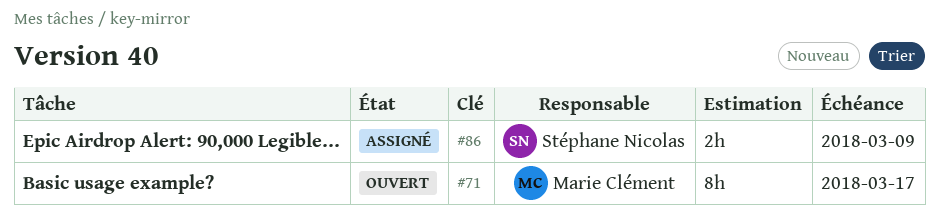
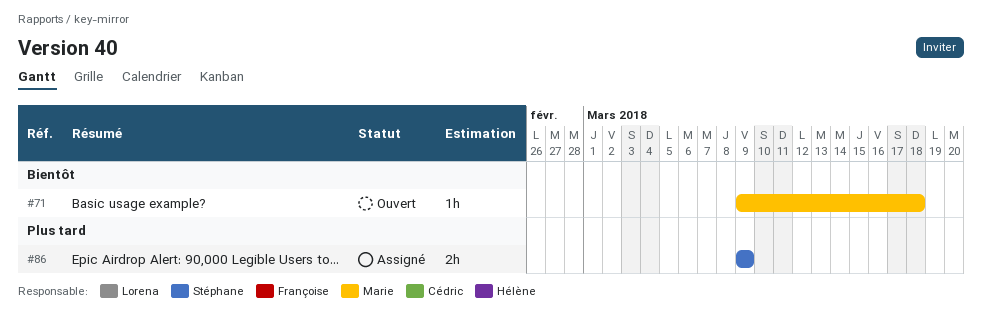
#71, estimate: 8h -> 1h
#71, due: Mar 17 -> Mar 18

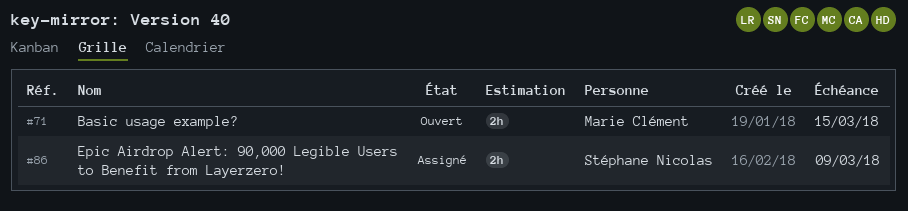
#71, estimate: 1h -> 2h
#71, due: Mar 18 -> Mar 15

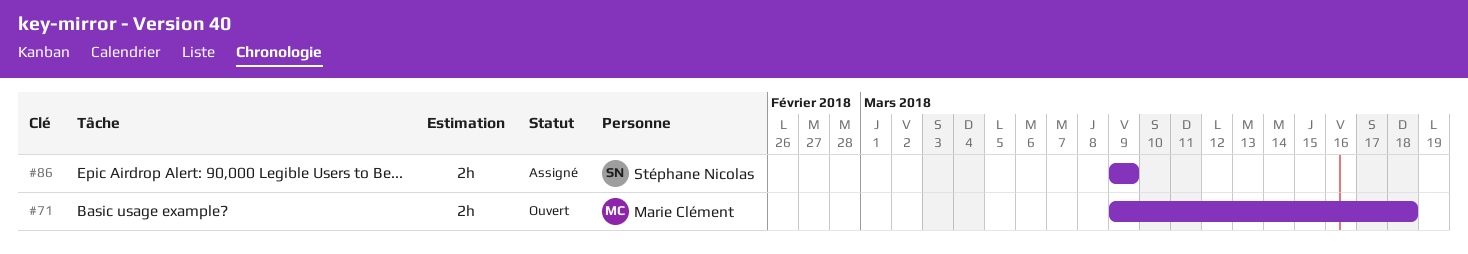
#71, due: Mar 15 -> Mar 18

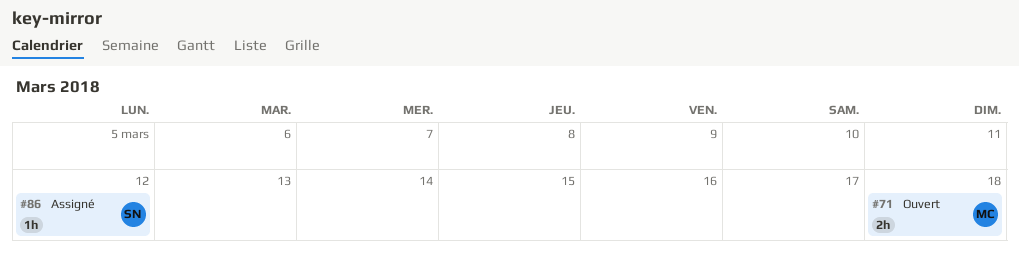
#86, estimate: 2h -> 1h
#86, due: Mar 9 -> Mar 12

